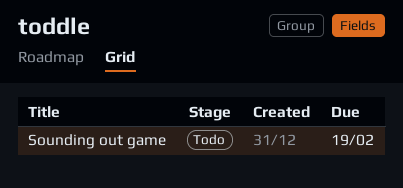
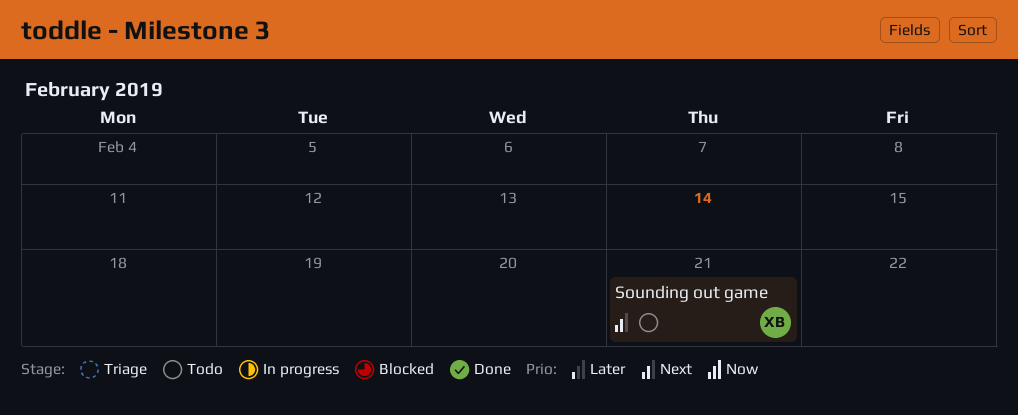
Sounding out game, due: Feb 19 -> Feb 21

